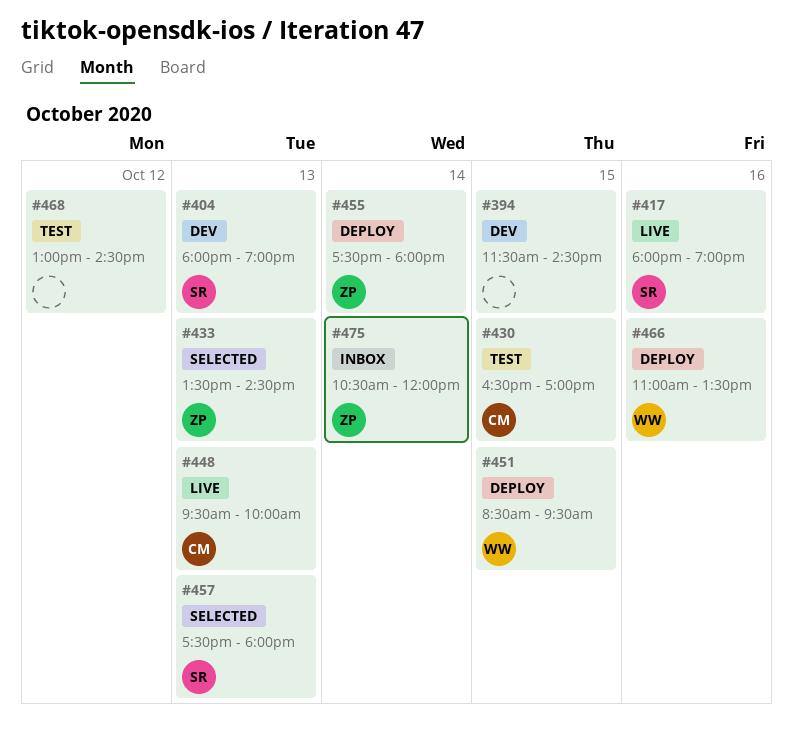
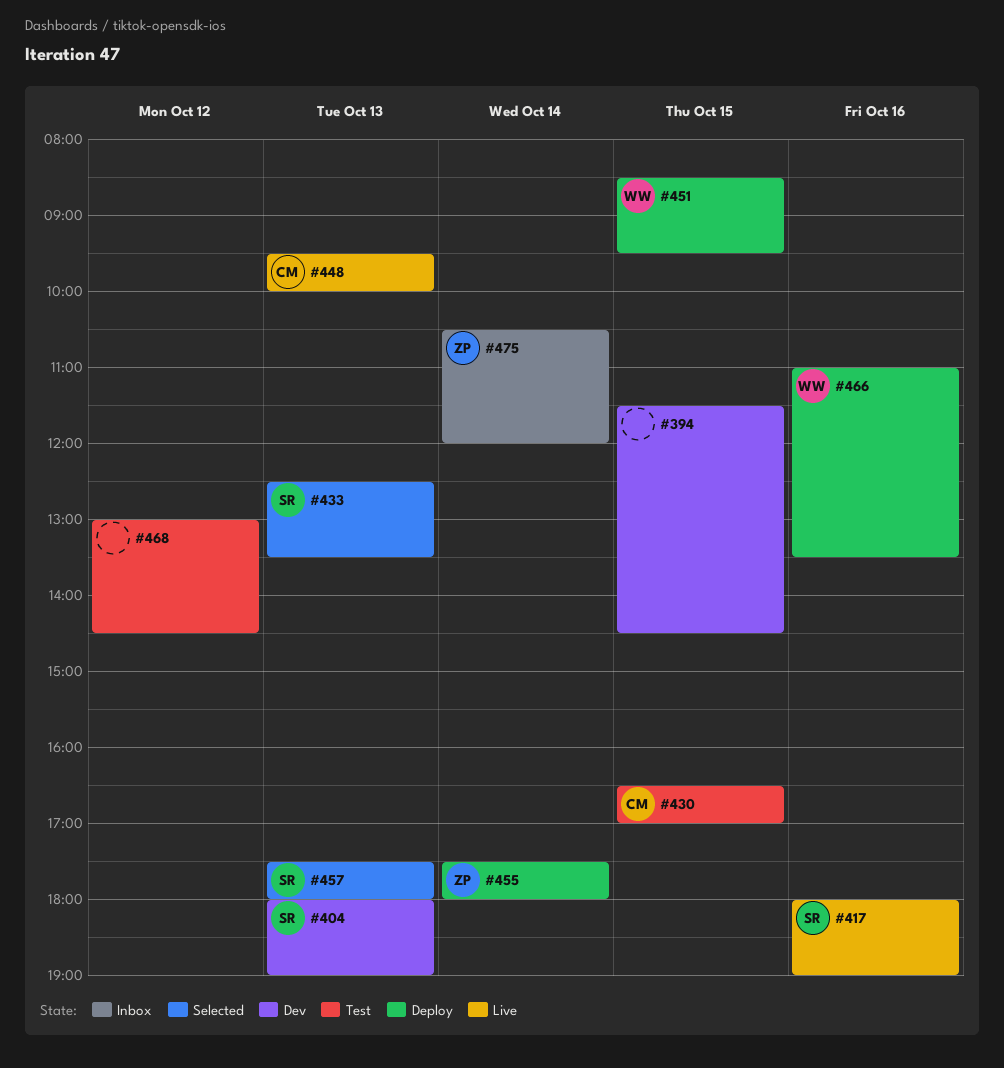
#433, owner: ZP -> SR
#433, begins: 13:30 -> 12:30
#433, ends: 14:30 -> 13:30

